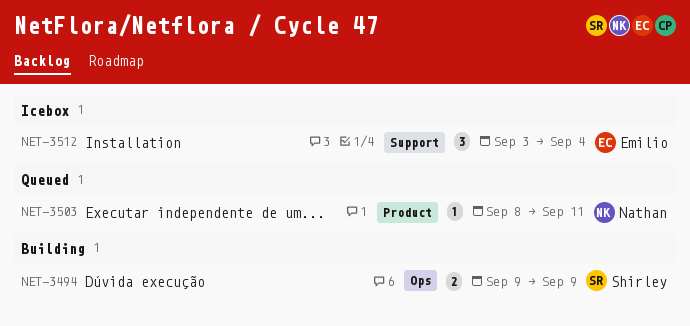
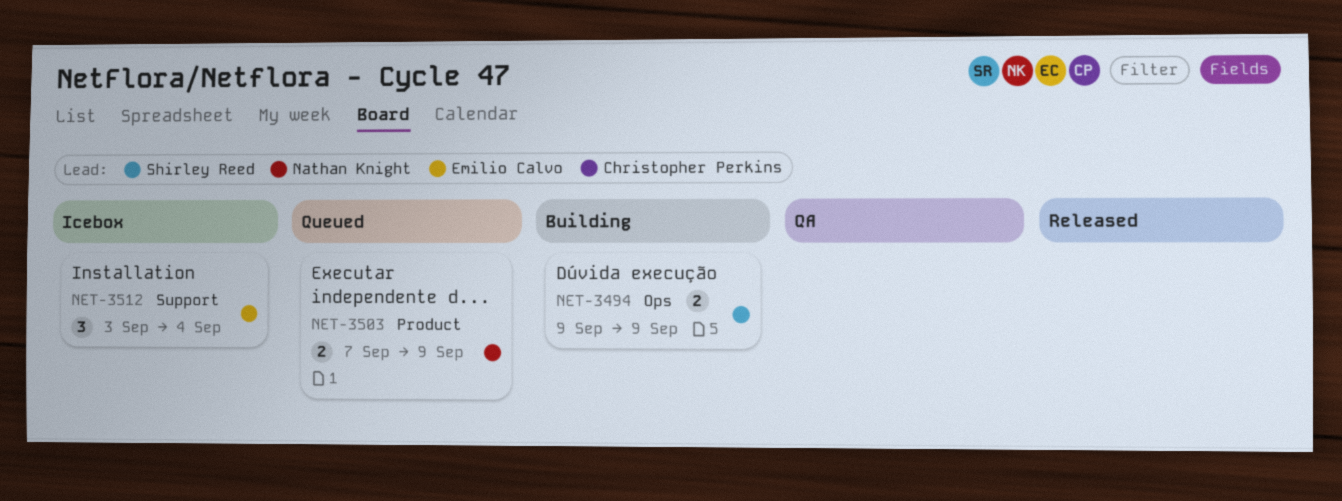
NET-3503, estimate: 1 -> 2
NET-3503, start: Sep 8 -> Sep 7
NET-3503, due: Sep 11 -> Sep 9

